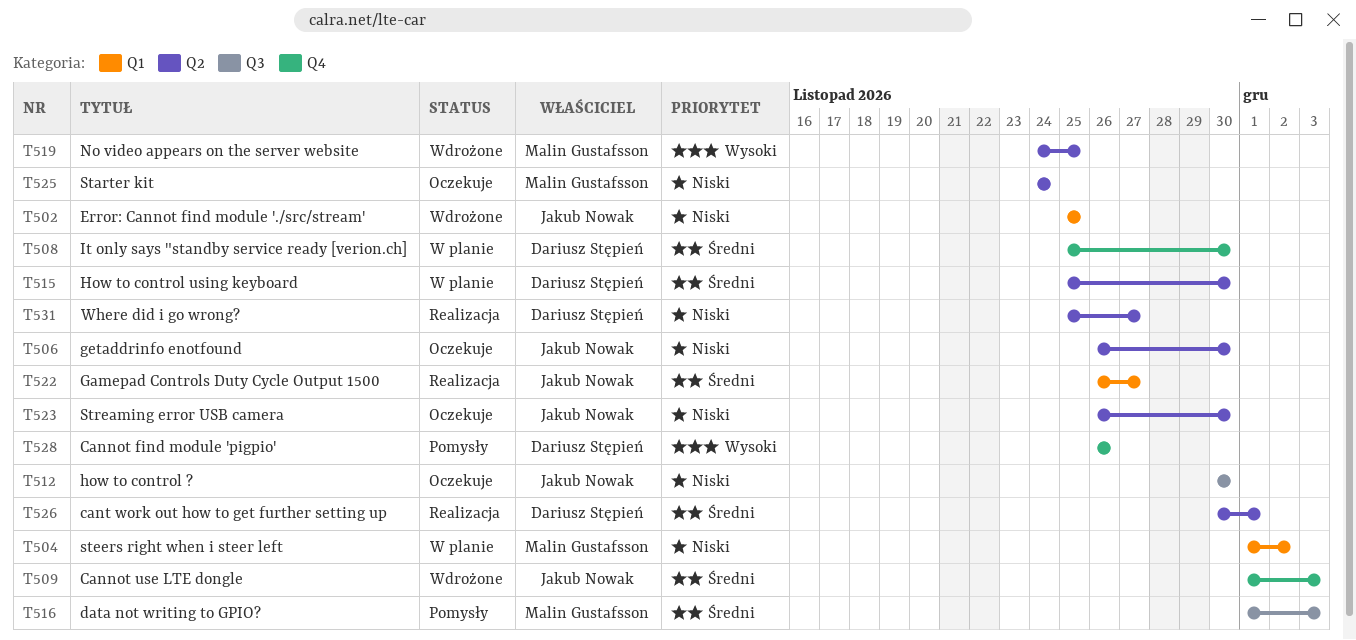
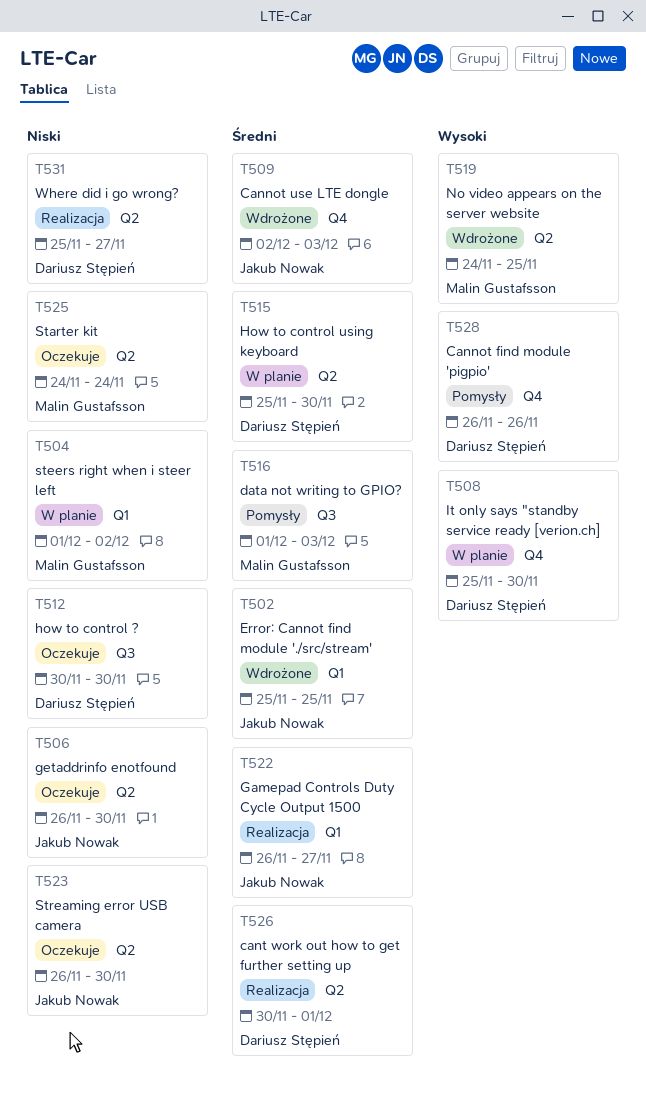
T502, priority: Niski -> Średni
T508, priority: Średni -> Wysoki
T509, start: Dec 1 -> Dec 2
T512, owner: Jakub Nowak -> Dariusz Stępień

